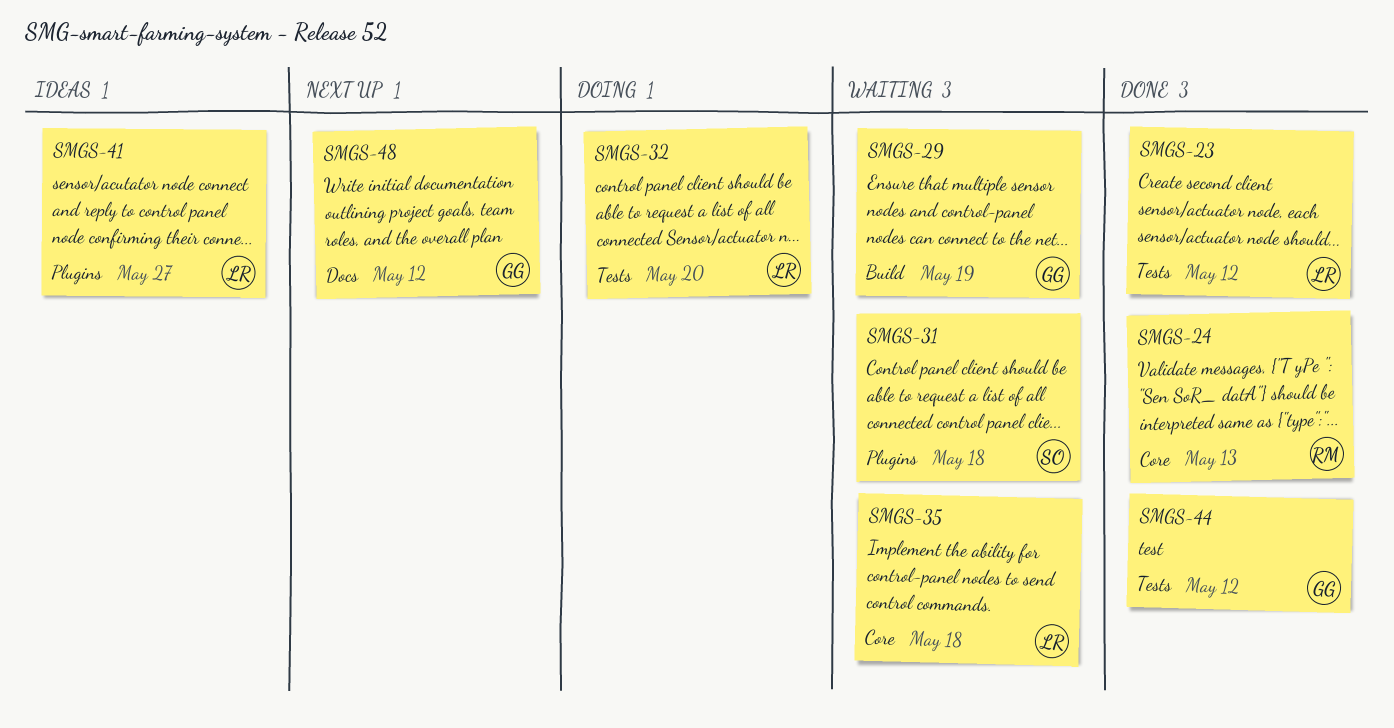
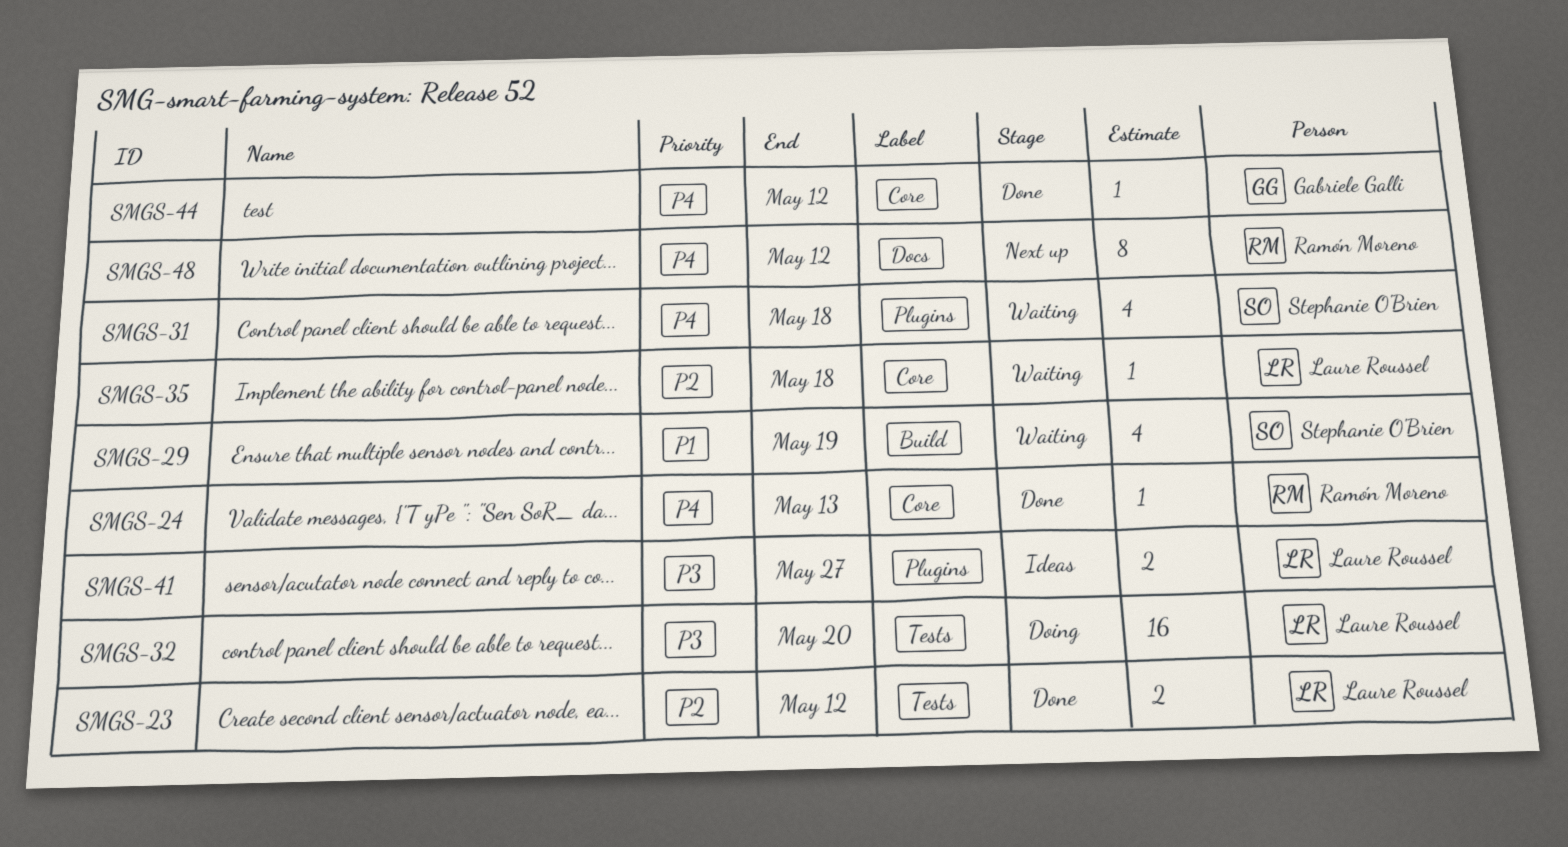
SMGS-29, owner: Gabriele Galli -> Stephanie O'Brien
SMGS-44, label: Tests -> Core
SMGS-48, owner: Gabriele Galli -> Ramón Moreno

